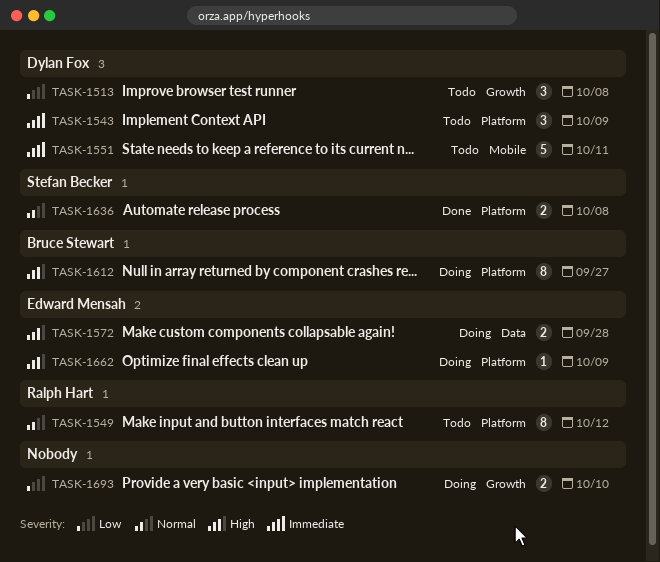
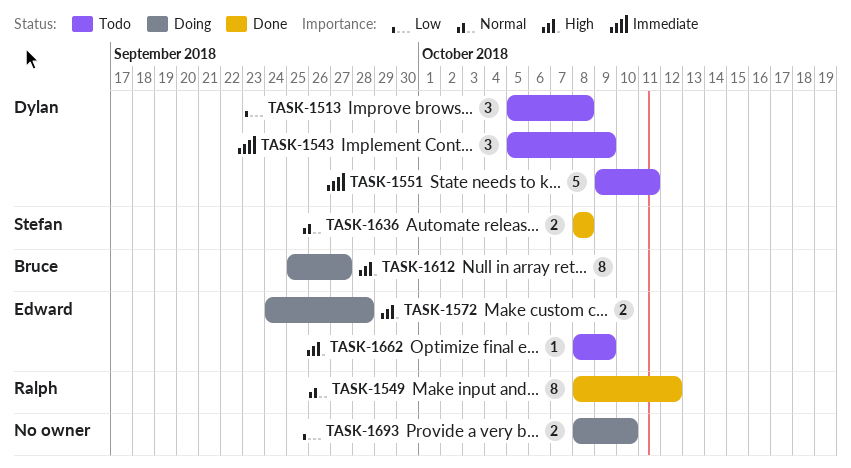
TASK-1549, status: Todo -> Done
TASK-1662, status: Doing -> Todo

